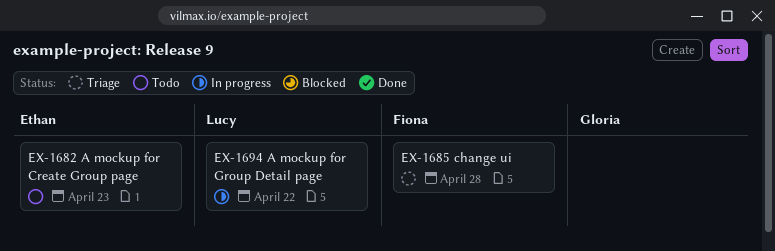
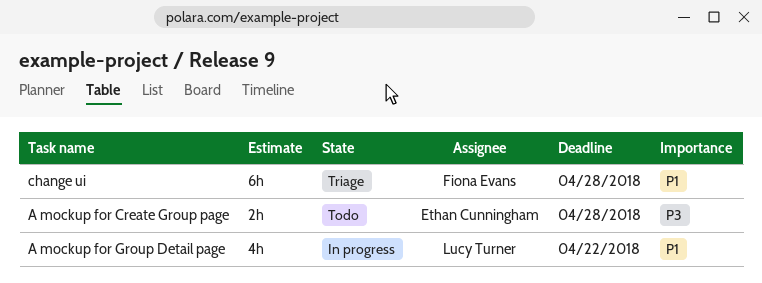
A mockup for Create Group page, due: Apr 23 -> Apr 28

